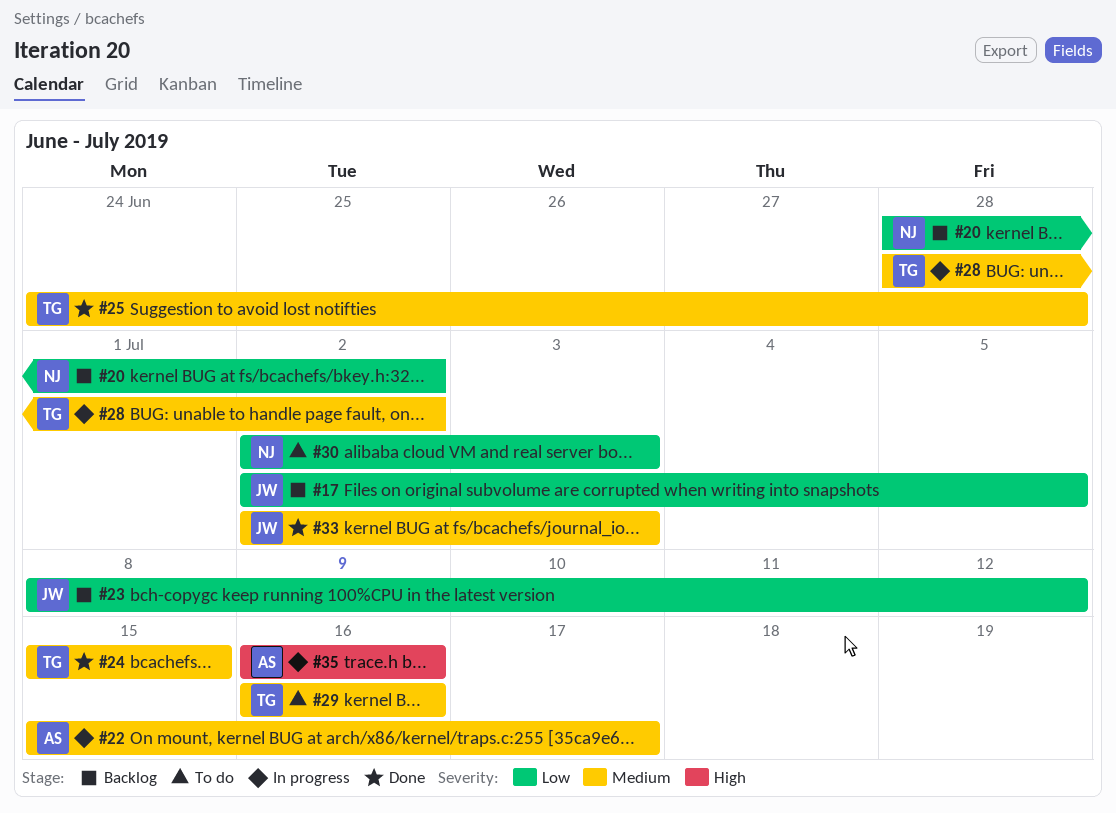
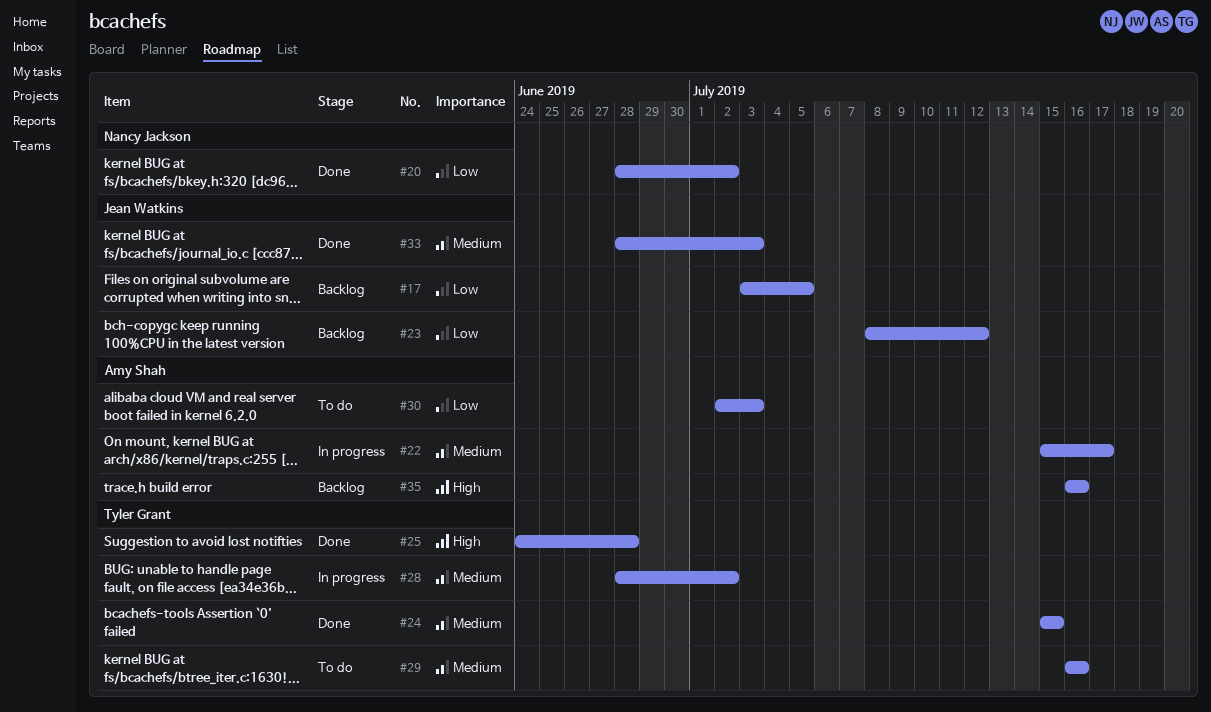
#17, start: Jul 2 -> Jul 3
#20, status: Backlog -> Done
#25, priority: Medium -> High
#30, owner: Nancy Jackson -> Amy Shah
#33, start: Jul 2 -> Jun 28
#35, status: In progress -> Backlog

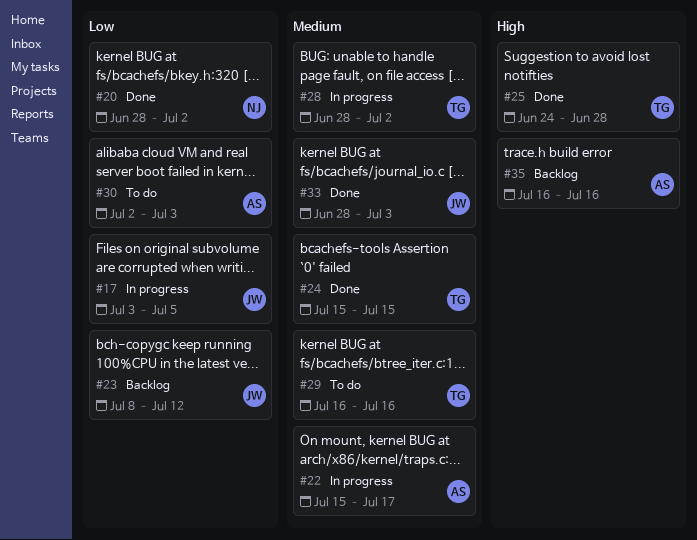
#17, status: Backlog -> In progress

